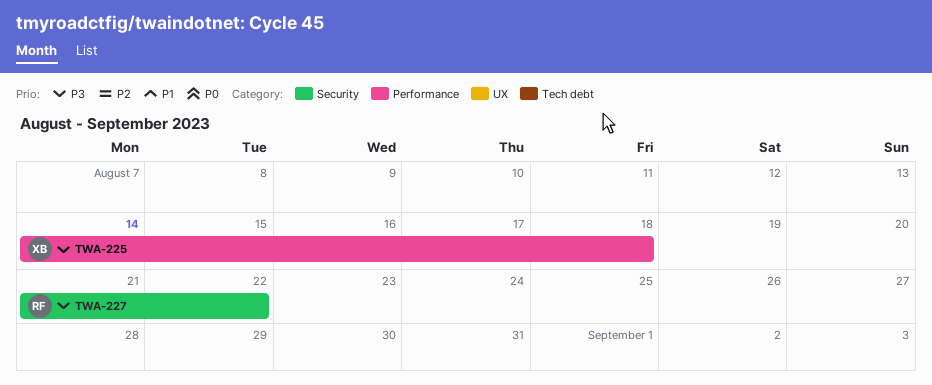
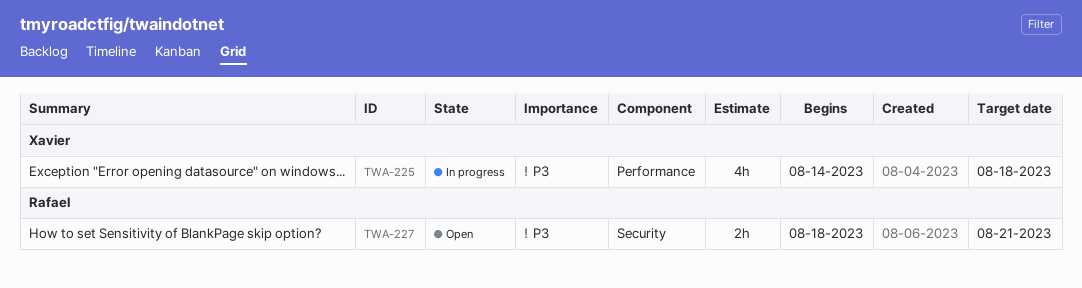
TWA-227, start: Aug 21 -> Aug 18
TWA-227, due: Aug 22 -> Aug 21

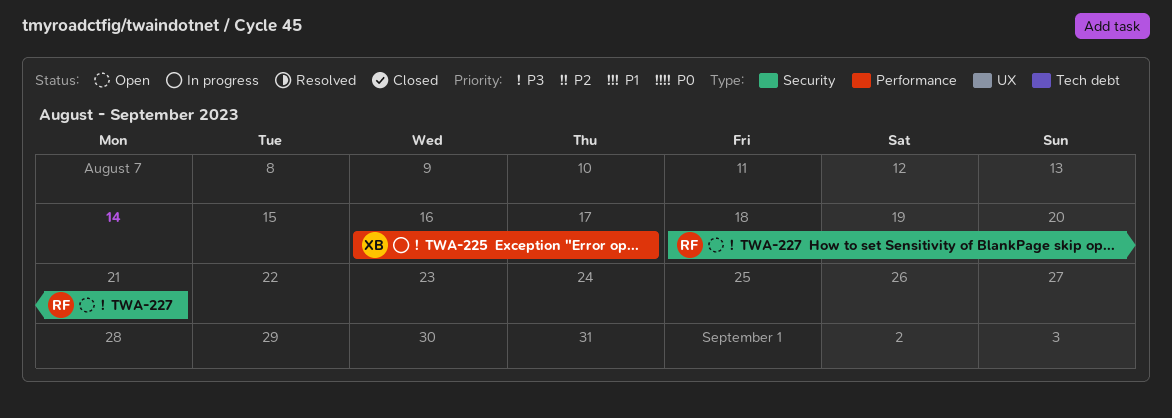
TWA-225, start: Aug 14 -> Aug 16
TWA-225, due: Aug 18 -> Aug 17

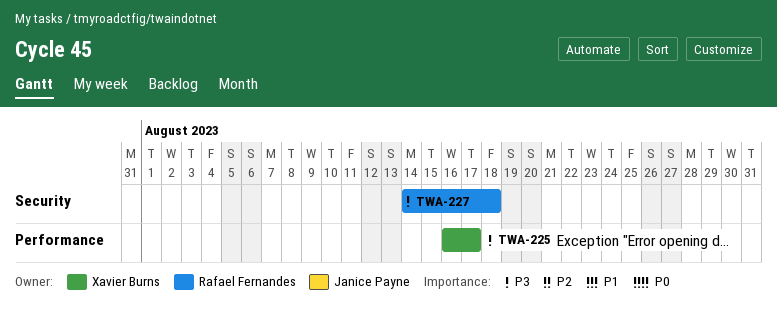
TWA-227, start: Aug 18 -> Aug 14
TWA-227, due: Aug 21 -> Aug 18

